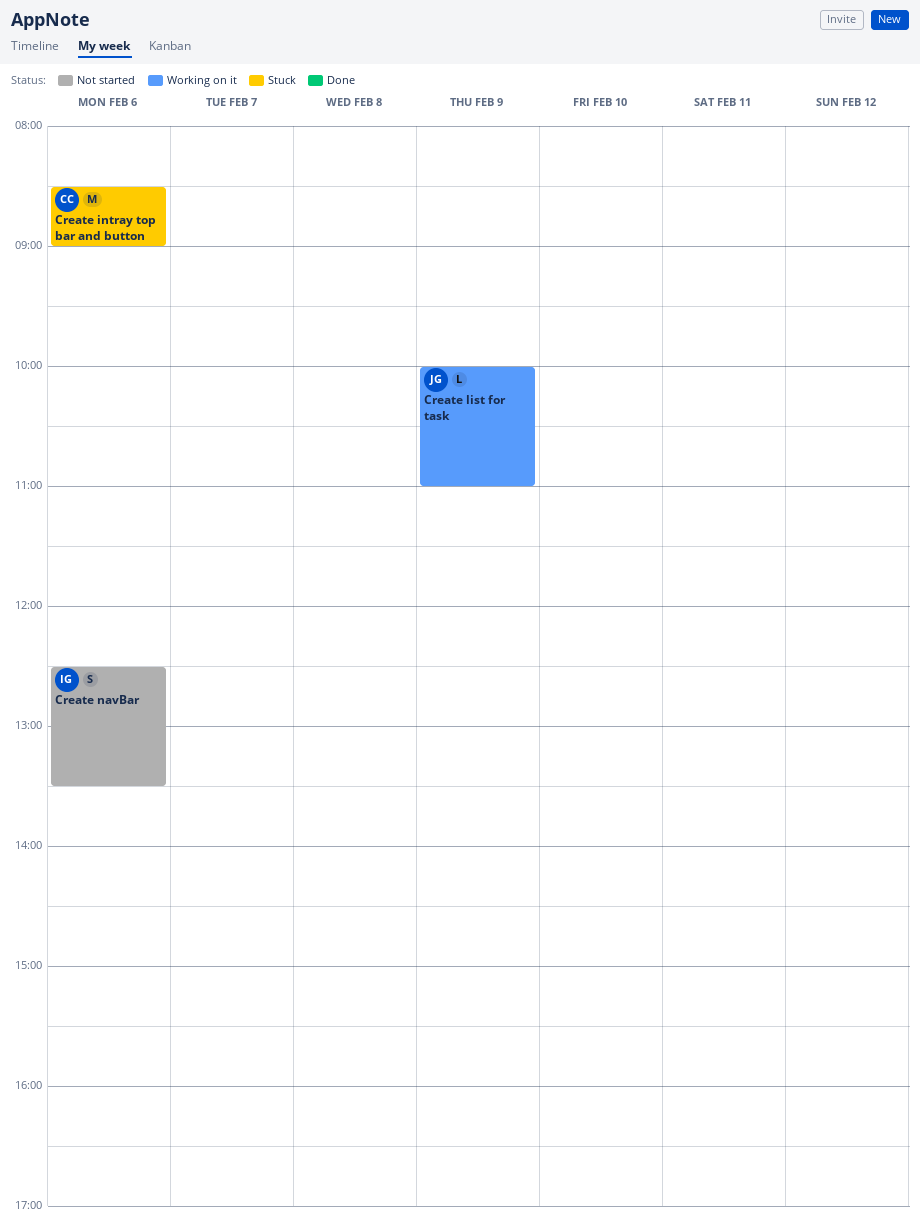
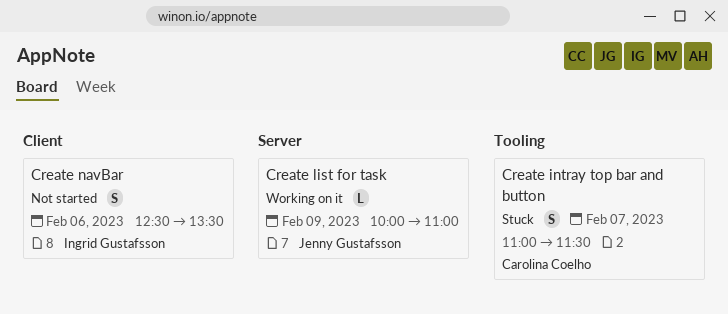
Create intray top bar and button, estimate: M -> S
Create intray top bar and button, day: Feb 6 -> Feb 7
Create intray top bar and button, begins: 08:30 -> 11:00
Create intray top bar and button, ends: 09:00 -> 11:30

